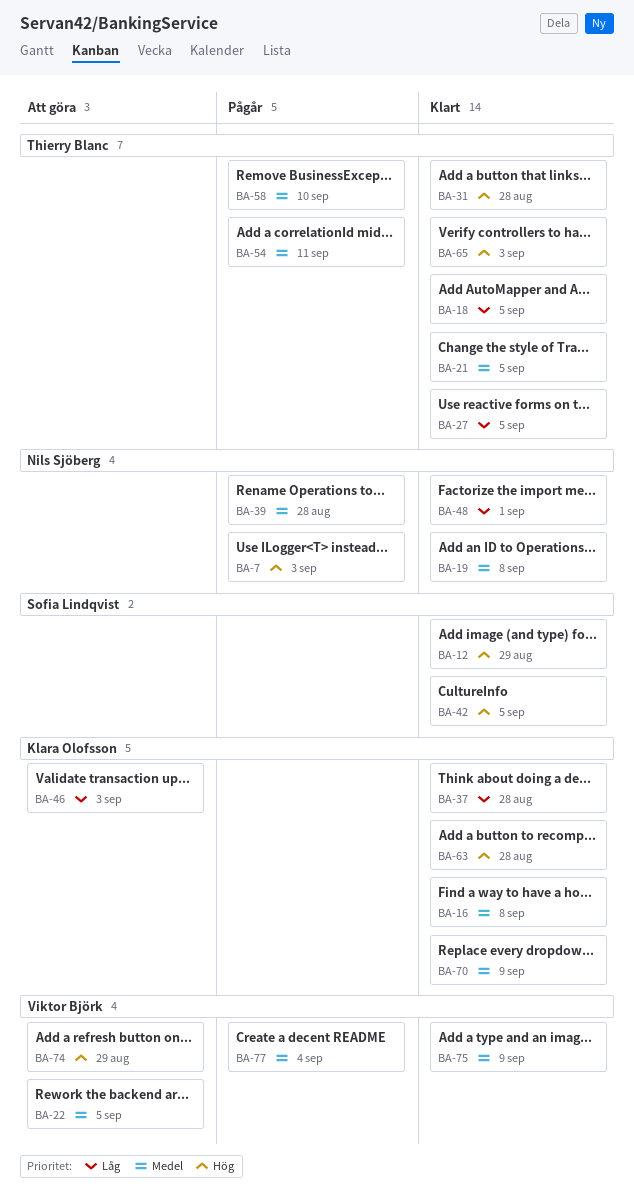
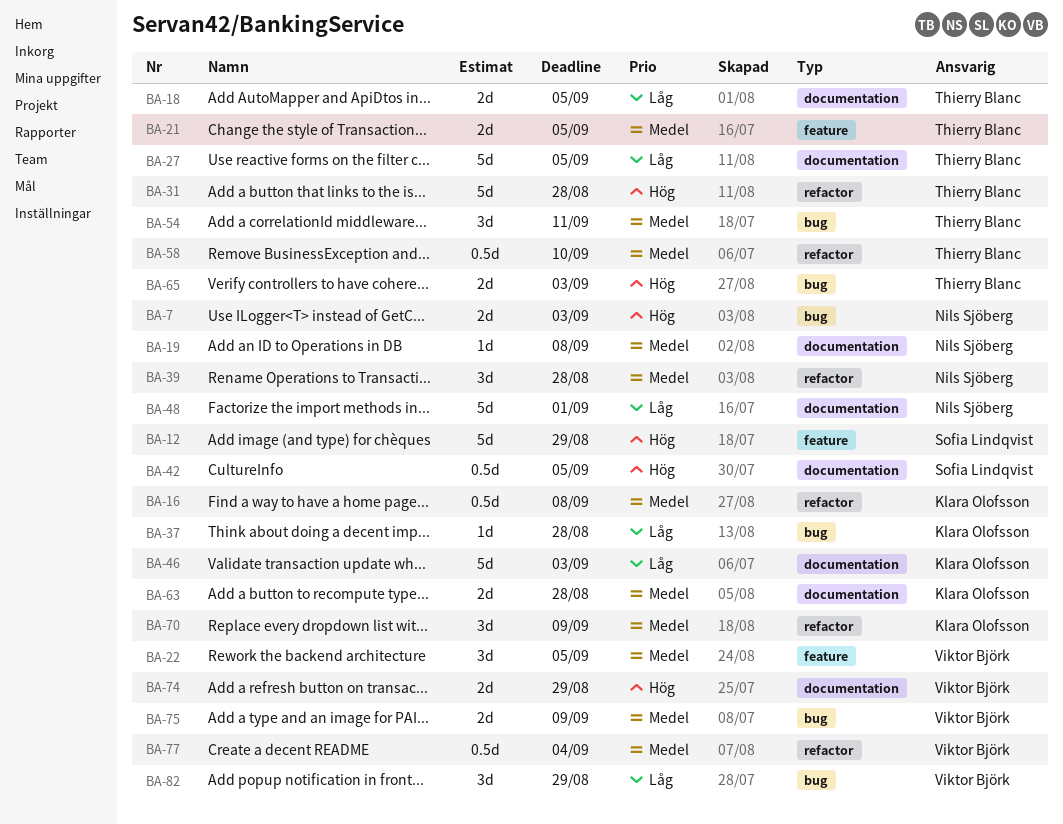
BA-63, priority: Hög -> Medel
BA-82: none -> present

